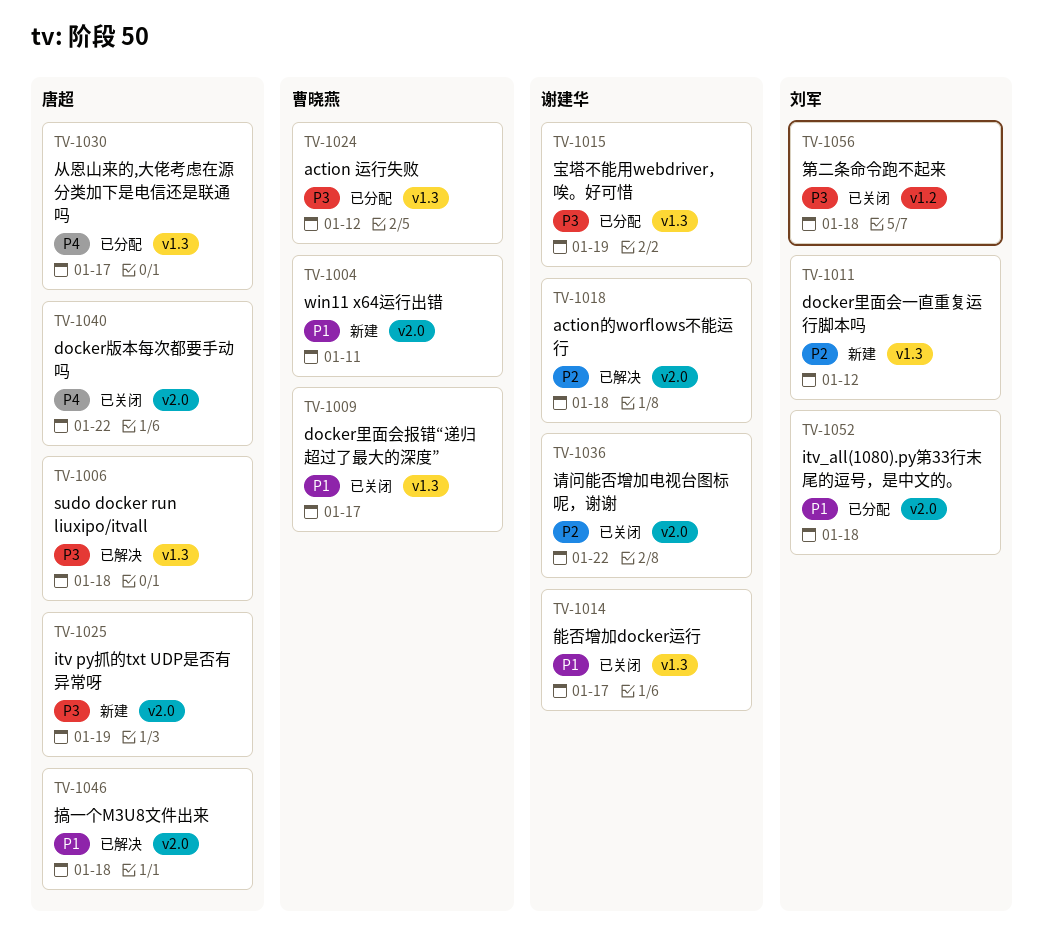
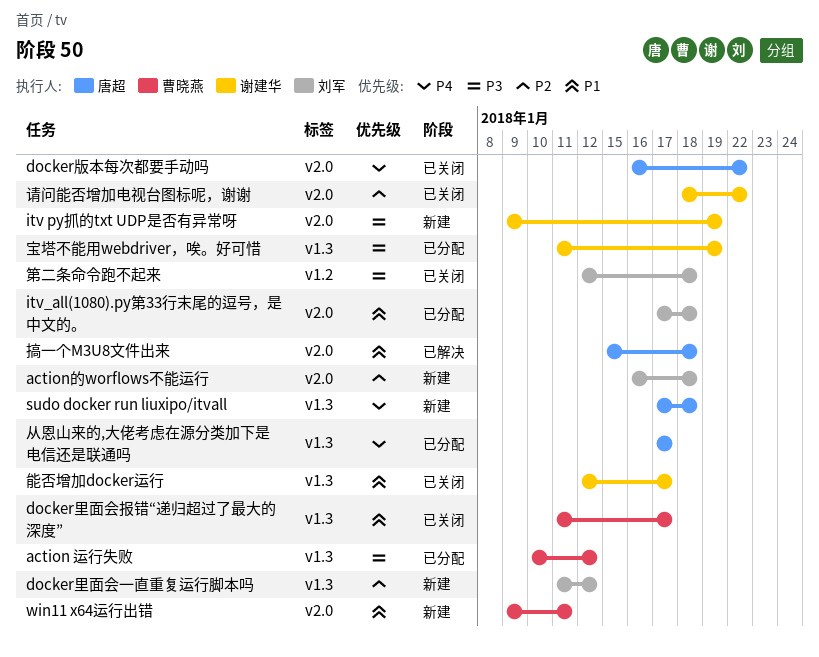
action的worflows不能运行, status: 已解决 -> 新建
action的worflows不能运行, owner: 谢建华 -> 刘军
itv py抓的txt UDP是否有异常呀, owner: 唐超 -> 谢建华
sudo docker run liuxipo/itvall, status: 已解决 -> 新建
sudo docker run liuxipo/itvall, priority: P3 -> P4

